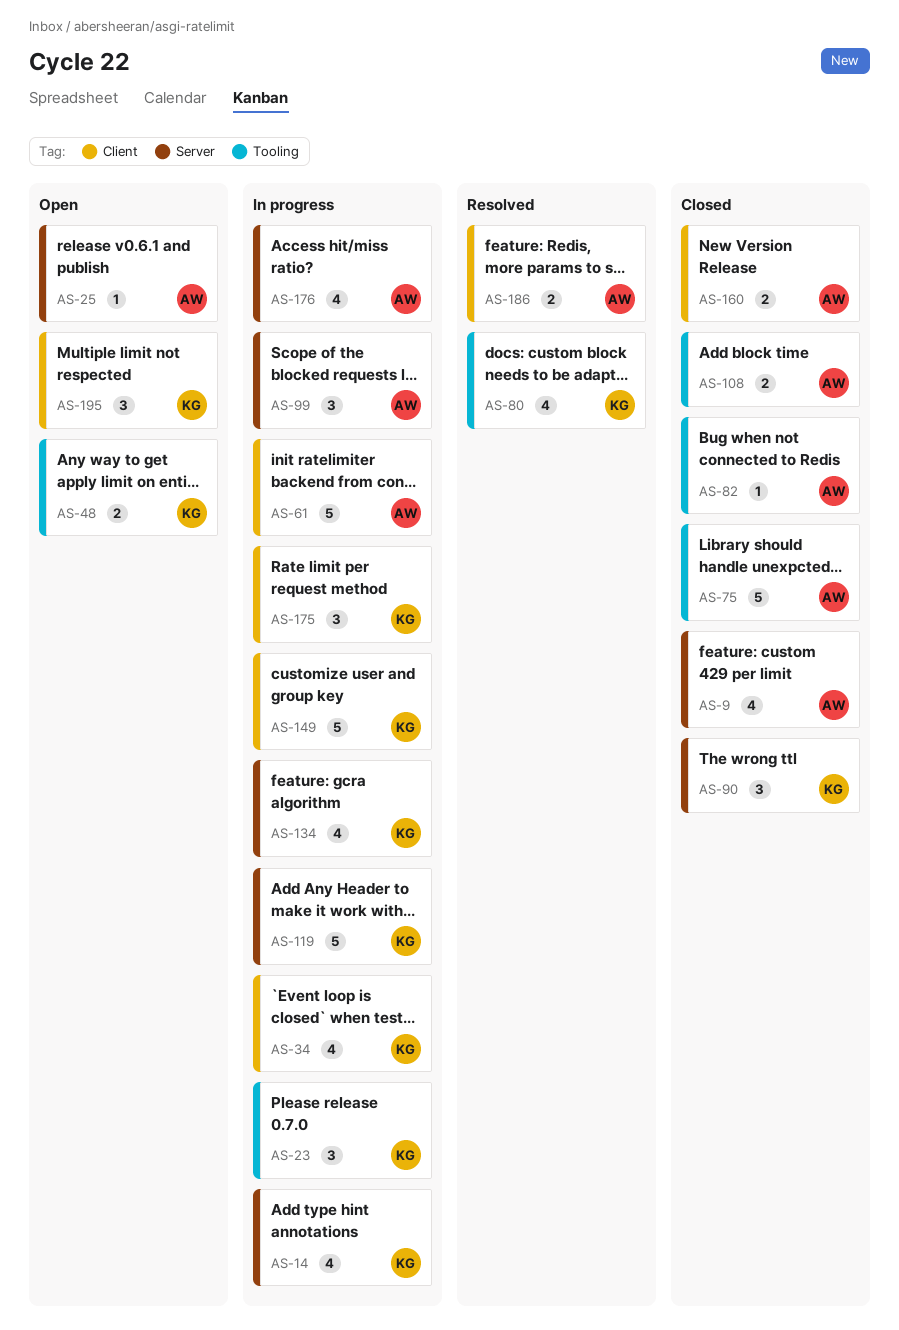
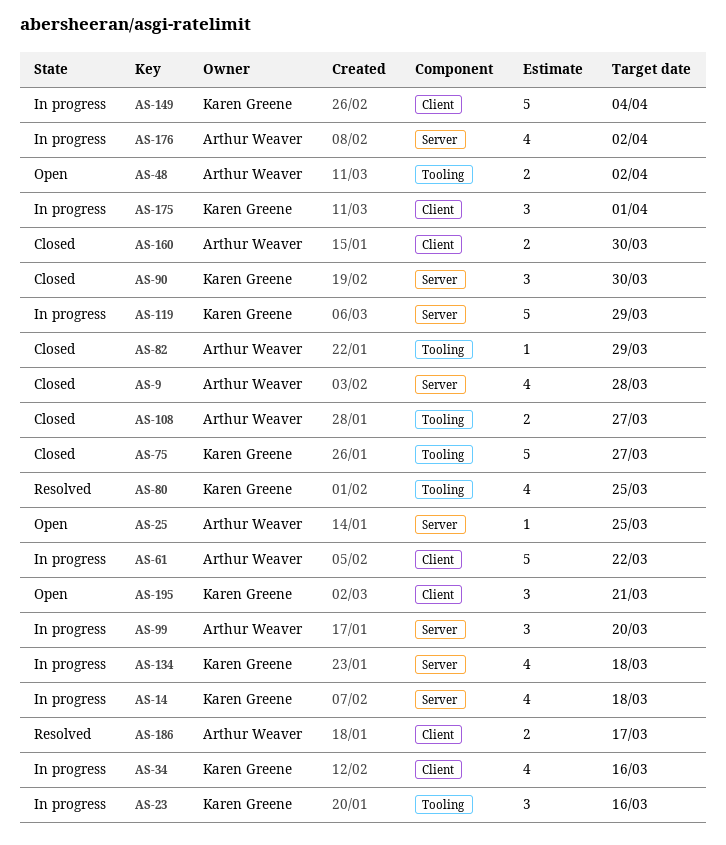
AS-48, owner: Karen Greene -> Arthur Weaver
AS-75, owner: Arthur Weaver -> Karen Greene

